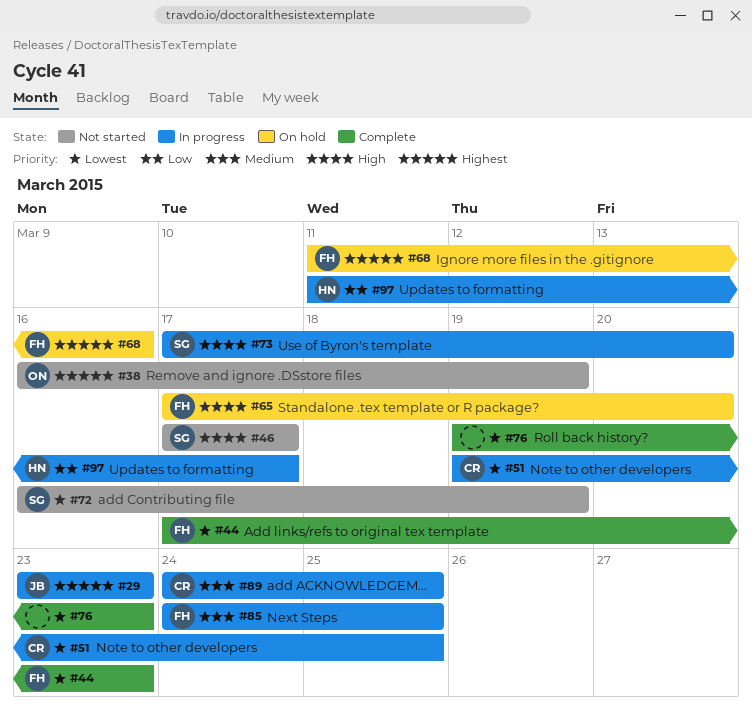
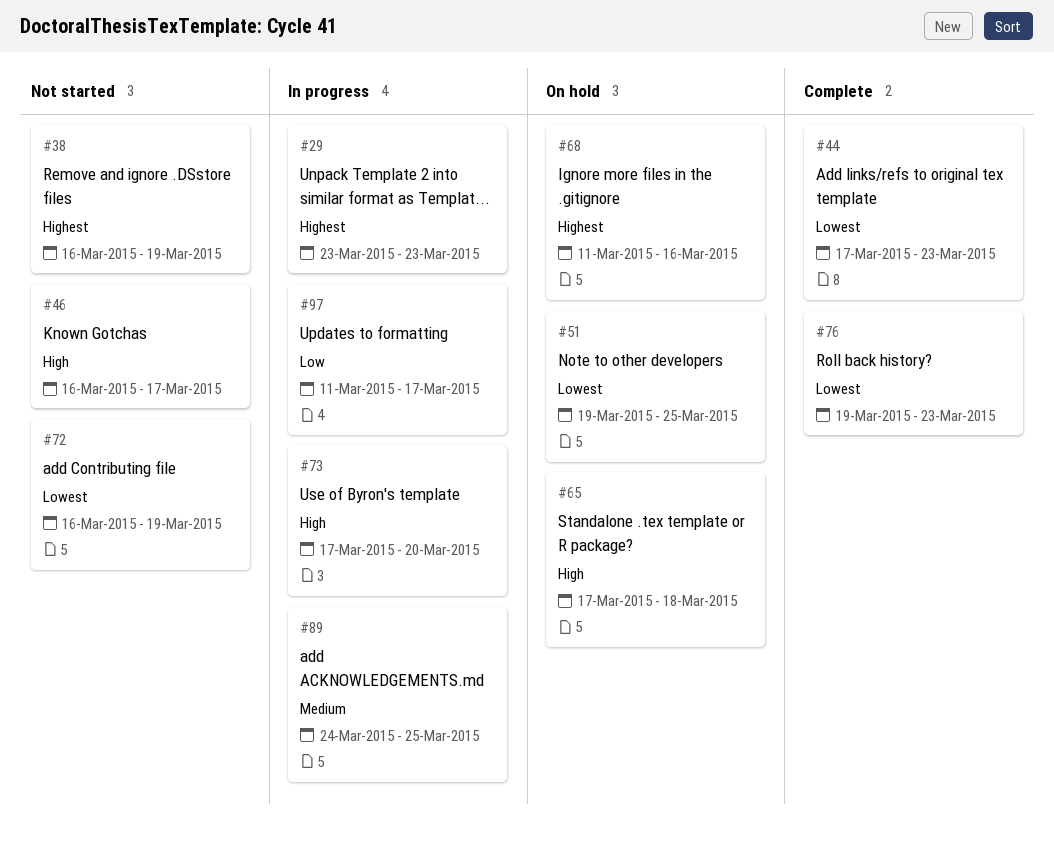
#46, start: Mar 17 -> Mar 16
#51, status: In progress -> On hold
#65, due: Mar 20 -> Mar 18
#85: present -> none

